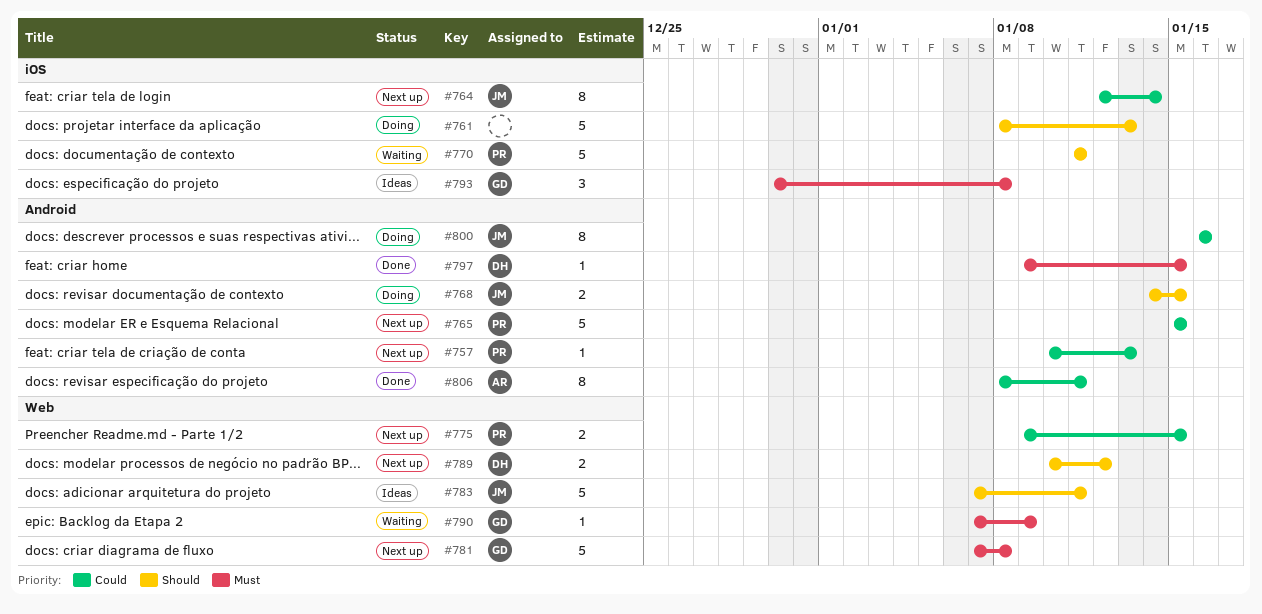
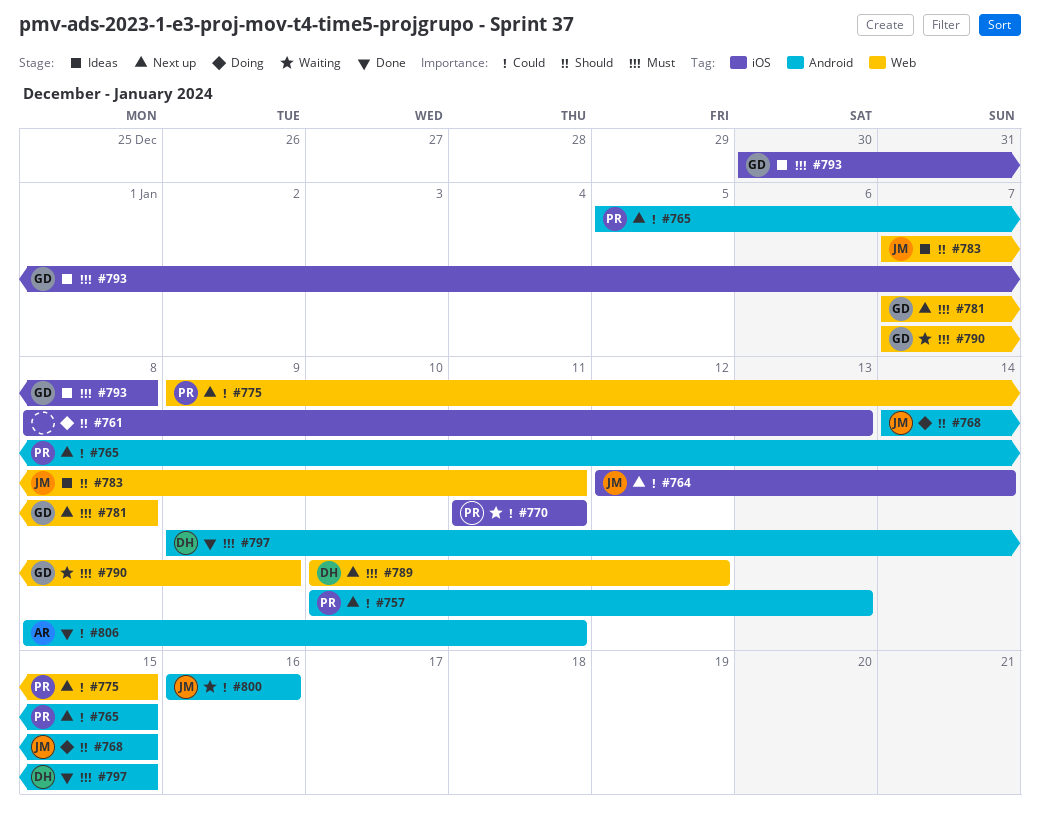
#765, start: Jan 15 -> Jan 5
#770, priority: Should -> Could
#789, priority: Should -> Must
#800, status: Doing -> Waiting

